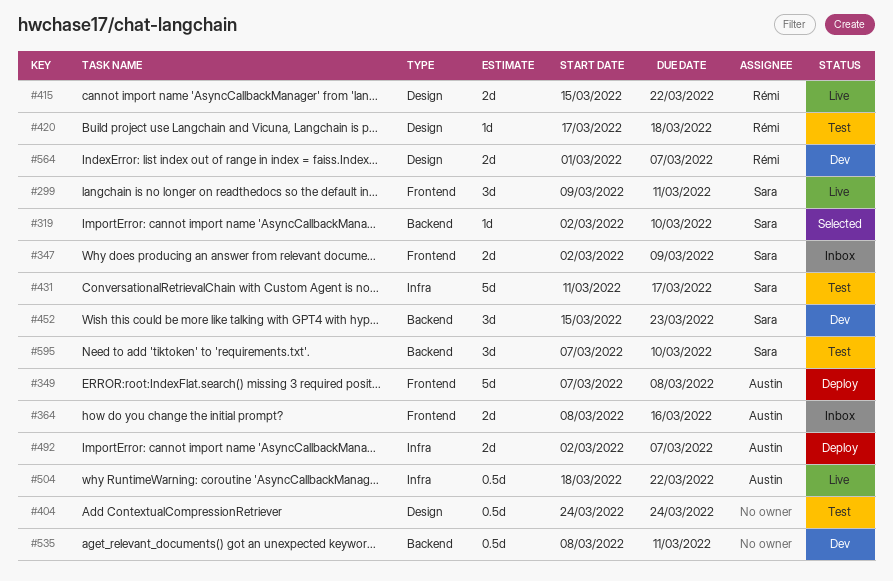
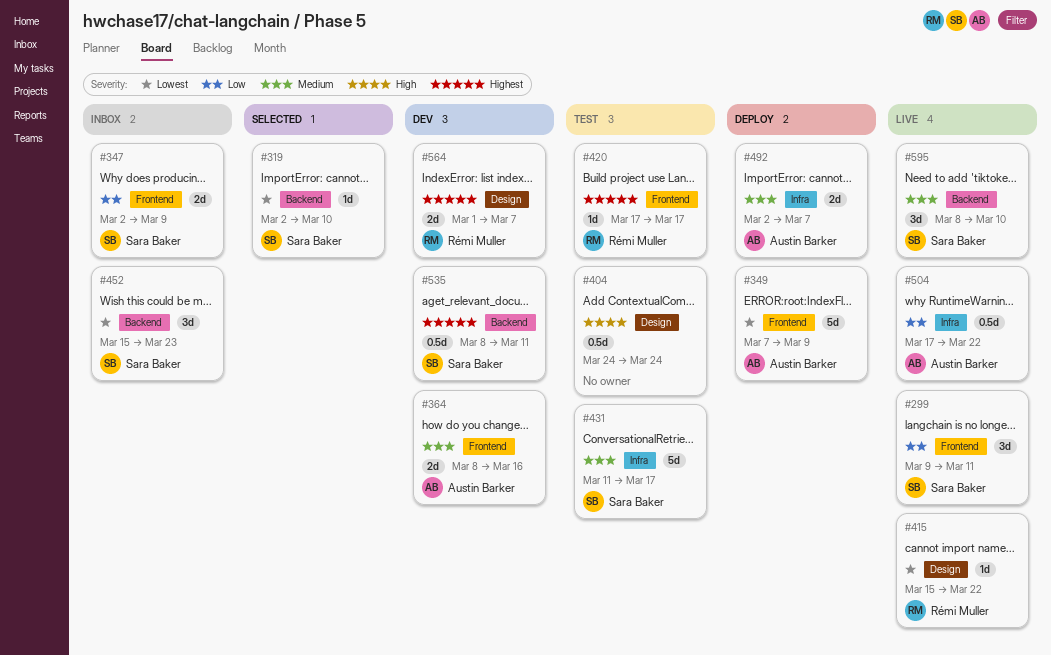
#349, due: Mar 8 -> Mar 9
#364, status: Inbox -> Dev
#415, estimate: 2d -> 1d
#420, label: Design -> Frontend
#420, due: Mar 18 -> Mar 17
#452, status: Dev -> Inbox
#504, start: Mar 18 -> Mar 17
#535, owner: none -> Sara Baker
#595, status: Test -> Live
#595, start: Mar 7 -> Mar 8

